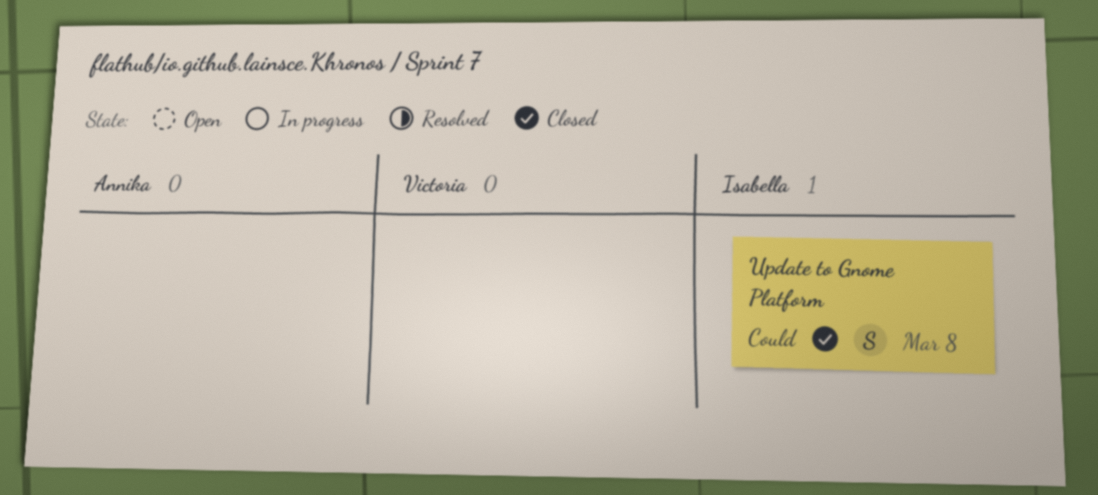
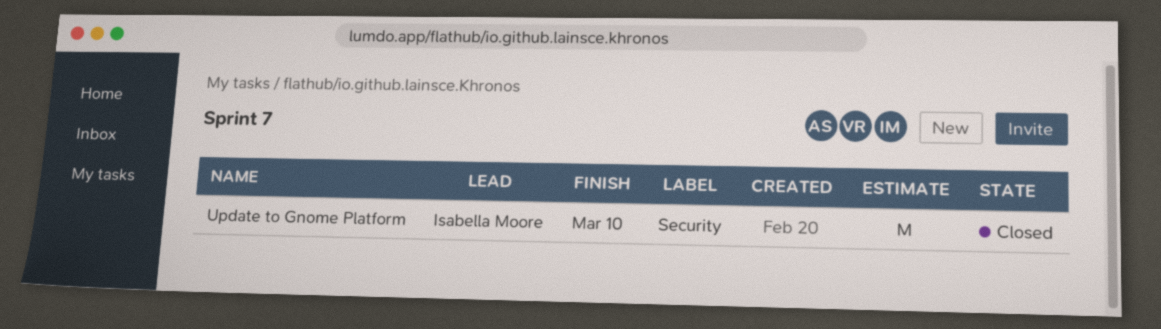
Update to Gnome Platform, estimate: S -> M
Update to Gnome Platform, due: Mar 8 -> Mar 10

